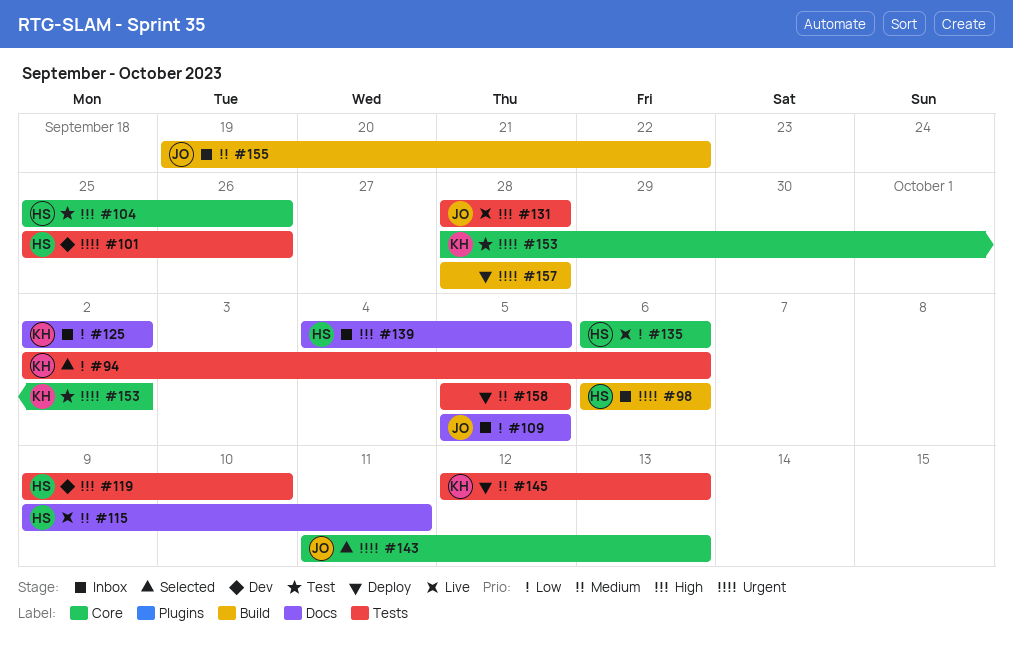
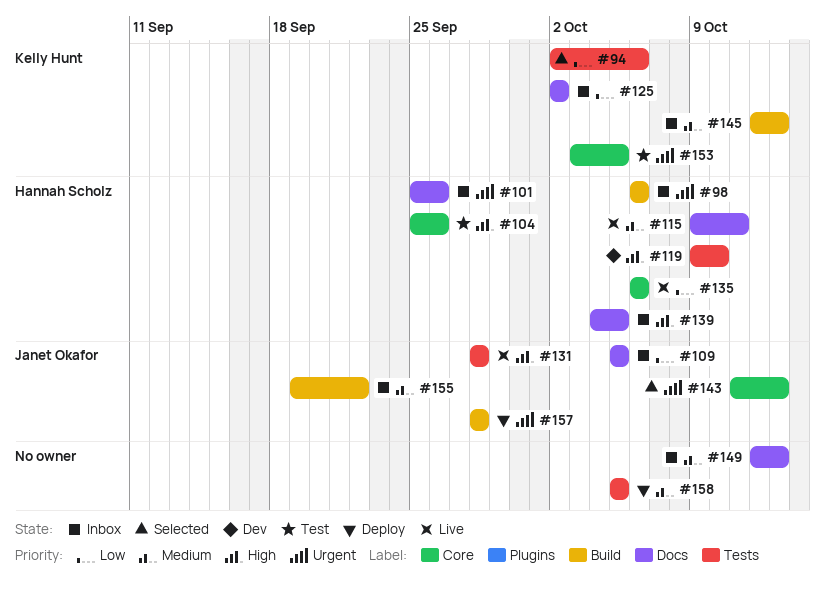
#101, status: Dev -> Inbox
#101, label: Tests -> Docs
#145, status: Deploy -> Inbox
#145, label: Tests -> Build
#149: none -> present
#153, start: Sep 28 -> Oct 3
#153, due: Oct 2 -> Oct 5
#157, owner: none -> Janet Okafor

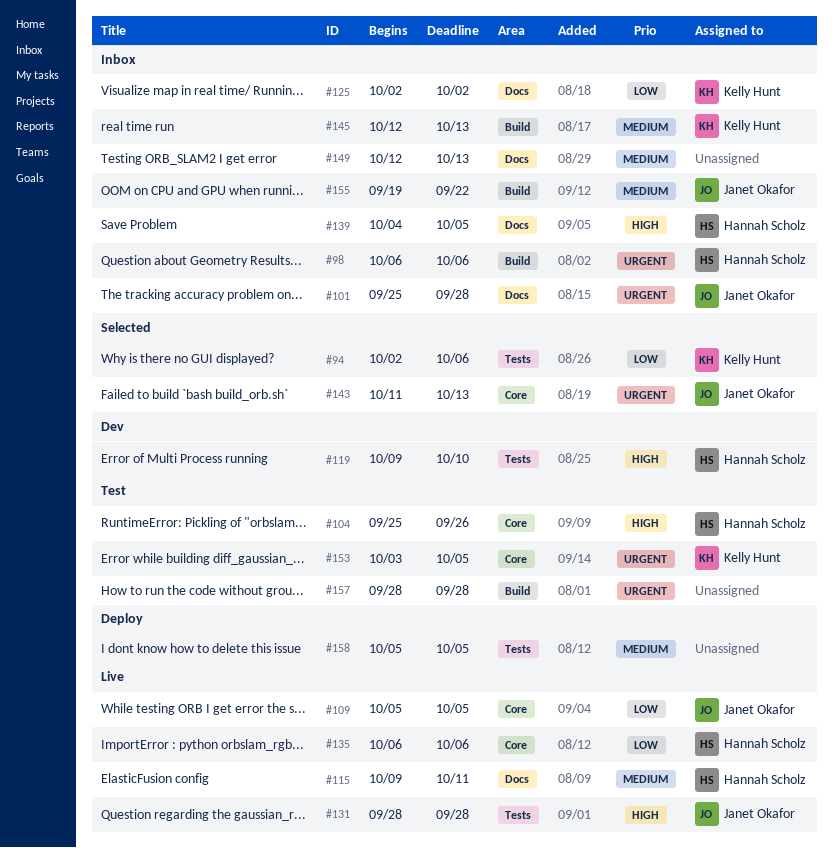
#101, owner: Hannah Scholz -> Janet Okafor
#101, due: Sep 26 -> Sep 28
#109, status: Inbox -> Live
#109, label: Docs -> Core
#157, status: Deploy -> Test
#157, owner: Janet Okafor -> none

